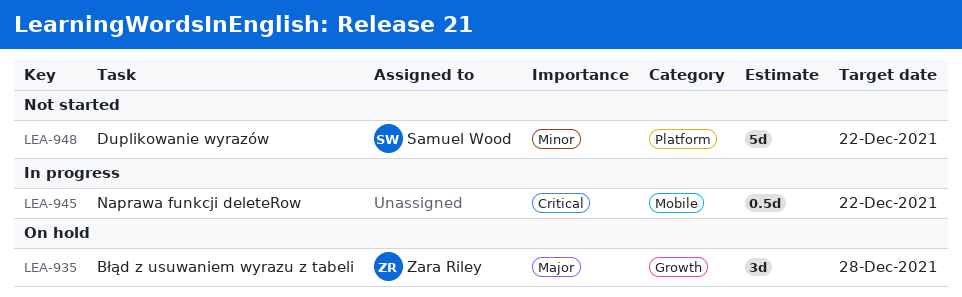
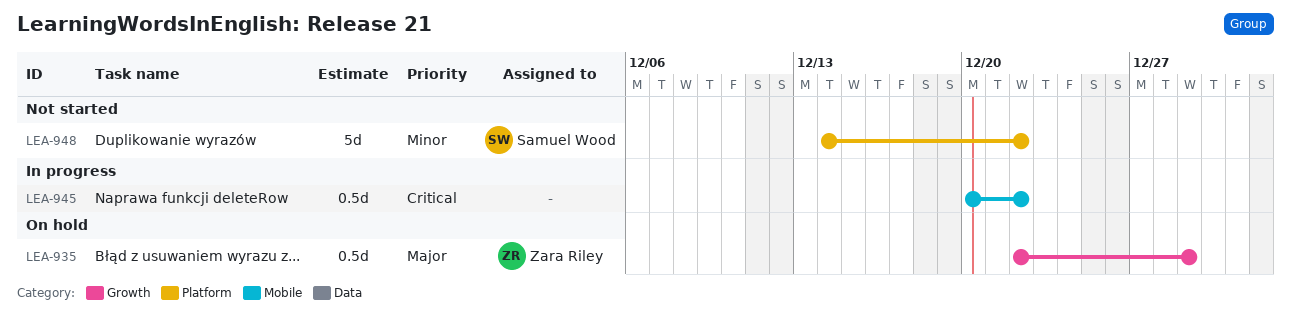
LEA-935, estimate: 3d -> 0.5d
LEA-935, due: Dec 28 -> Dec 29

